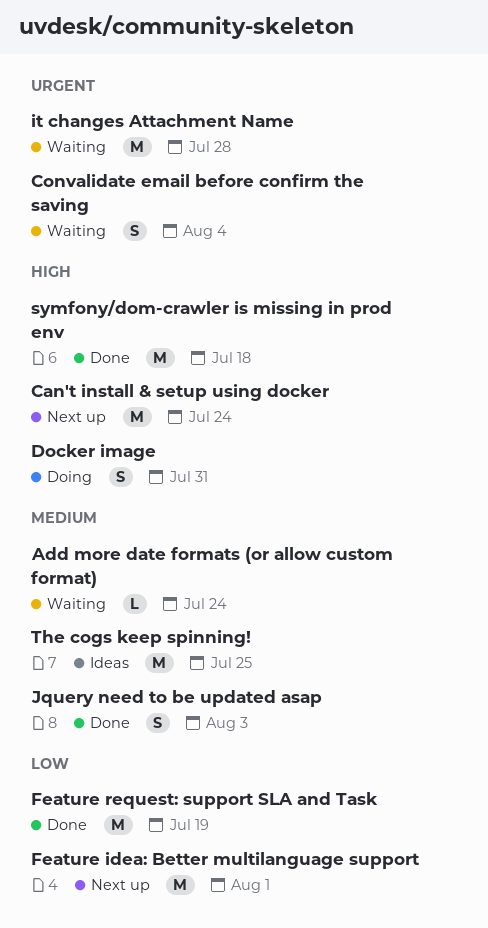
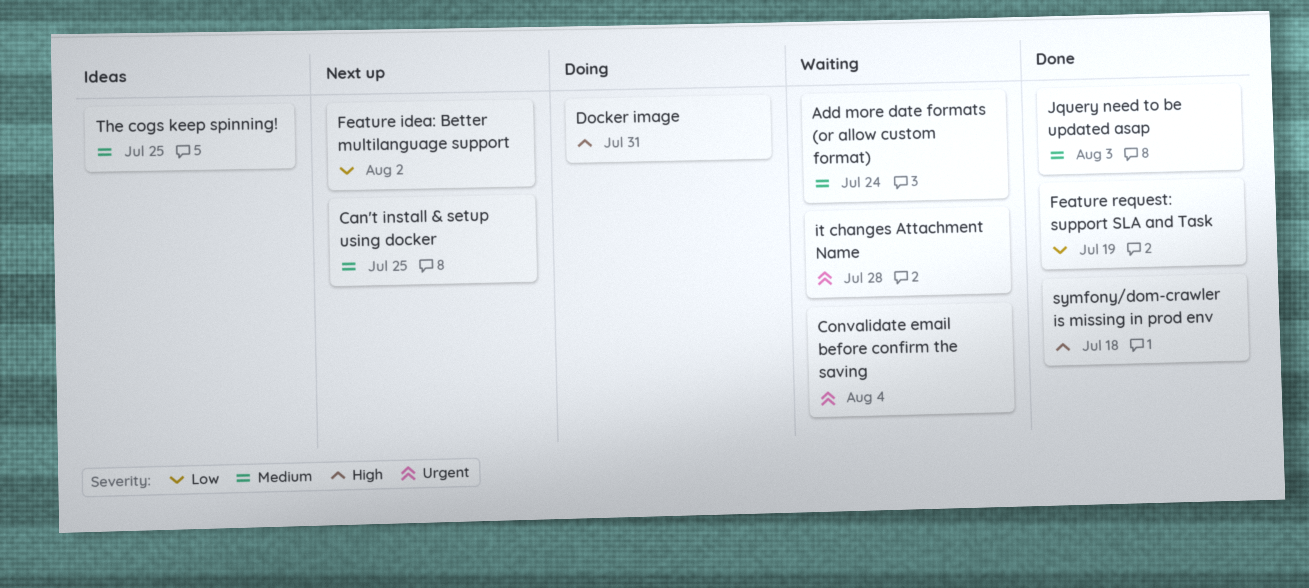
Can't install & setup using docker, priority: High -> Medium
Can't install & setup using docker, due: Jul 24 -> Jul 25
Feature idea: Better multilanguage support, due: Aug 1 -> Aug 2

